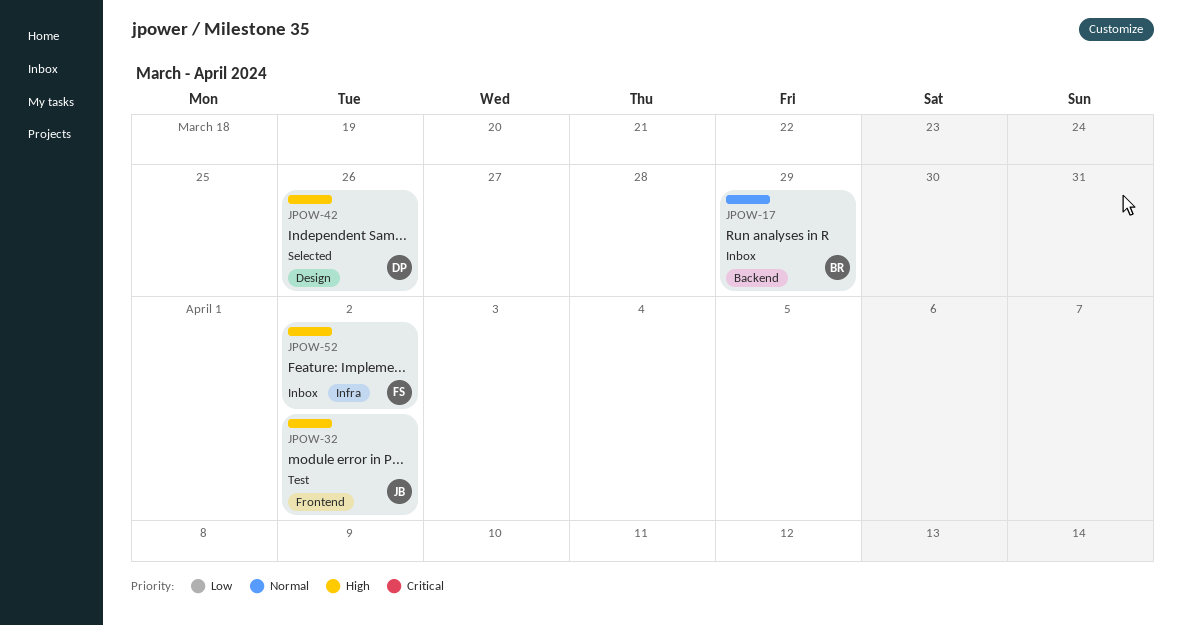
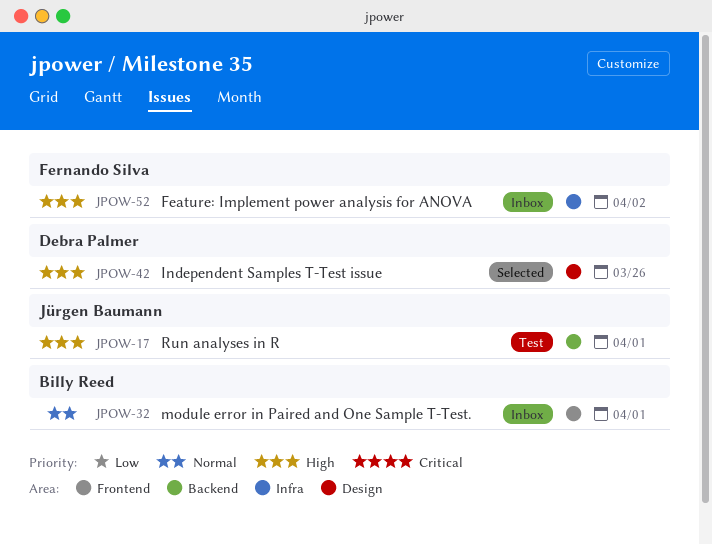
JPOW-17, status: Inbox -> Test
JPOW-17, owner: Billy Reed -> Jürgen Baumann
JPOW-17, priority: Normal -> High
JPOW-17, due: Mar 29 -> Apr 1
JPOW-32, status: Test -> Inbox
JPOW-32, owner: Jürgen Baumann -> Billy Reed
JPOW-32, priority: High -> Normal
JPOW-32, due: Apr 2 -> Apr 1

